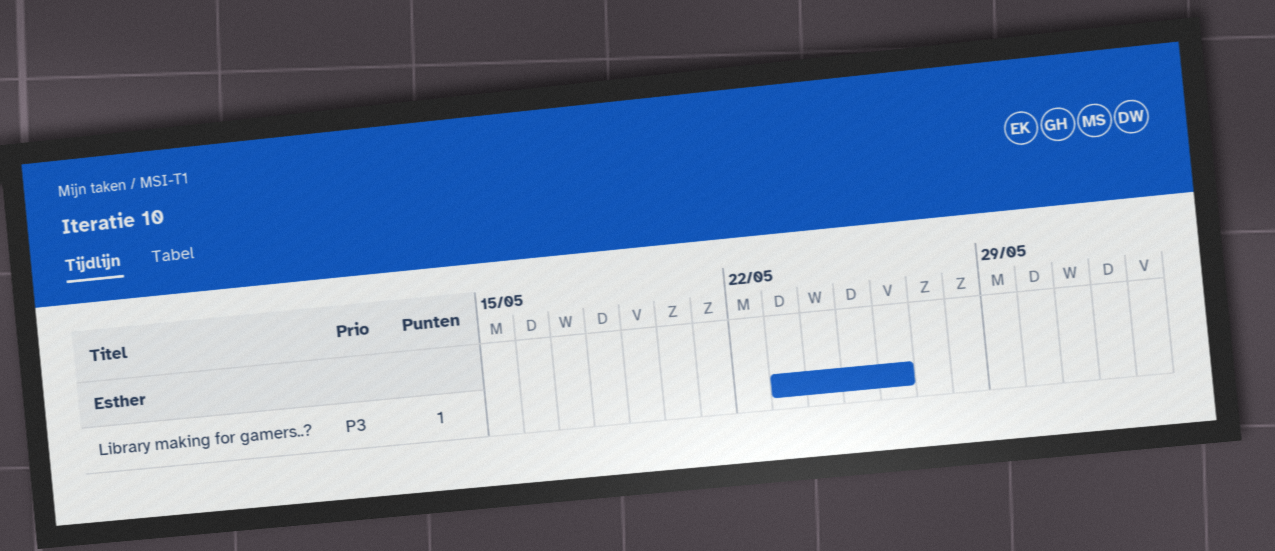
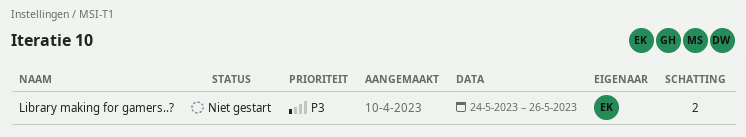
Library making for gamers..?, estimate: 1 -> 2
Library making for gamers..?, start: May 23 -> May 24

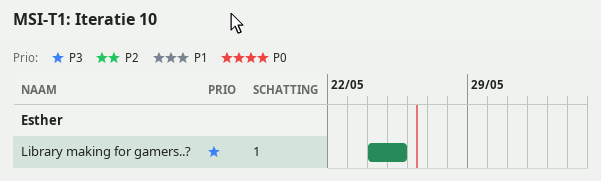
Library making for gamers..?, estimate: 2 -> 1
Library making for gamers..?, due: May 26 -> May 25

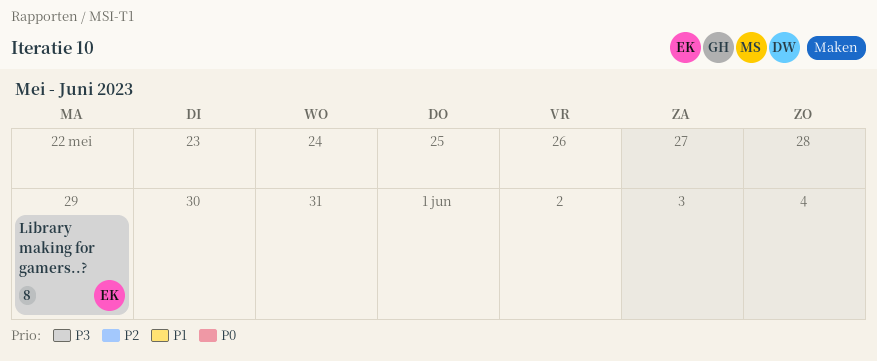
Library making for gamers..?, estimate: 1 -> 8
Library making for gamers..?, due: May 25 -> May 29

